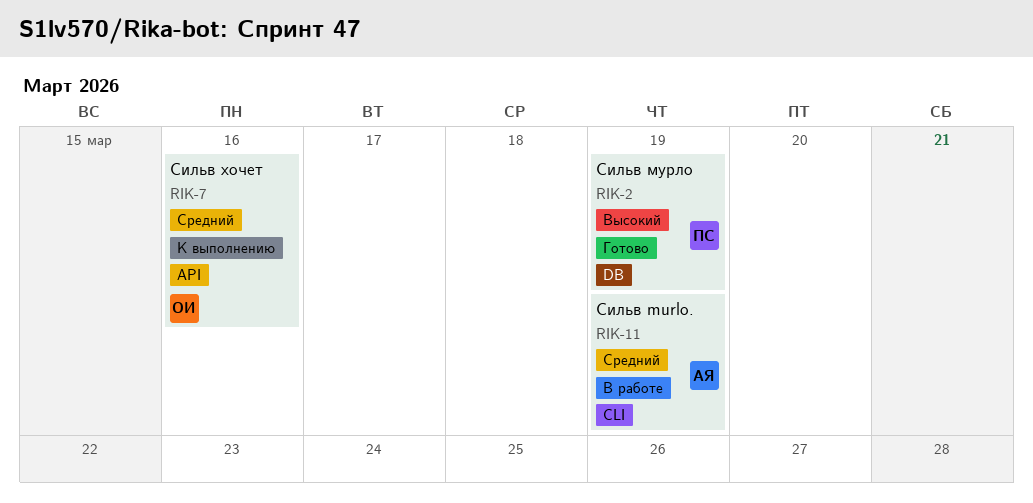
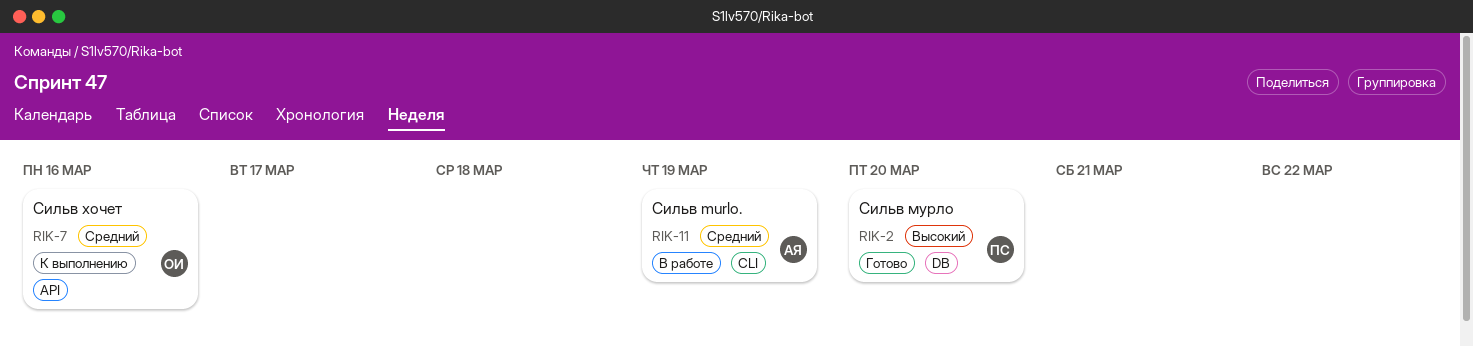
RIK-2, due: Mar 19 -> Mar 20

